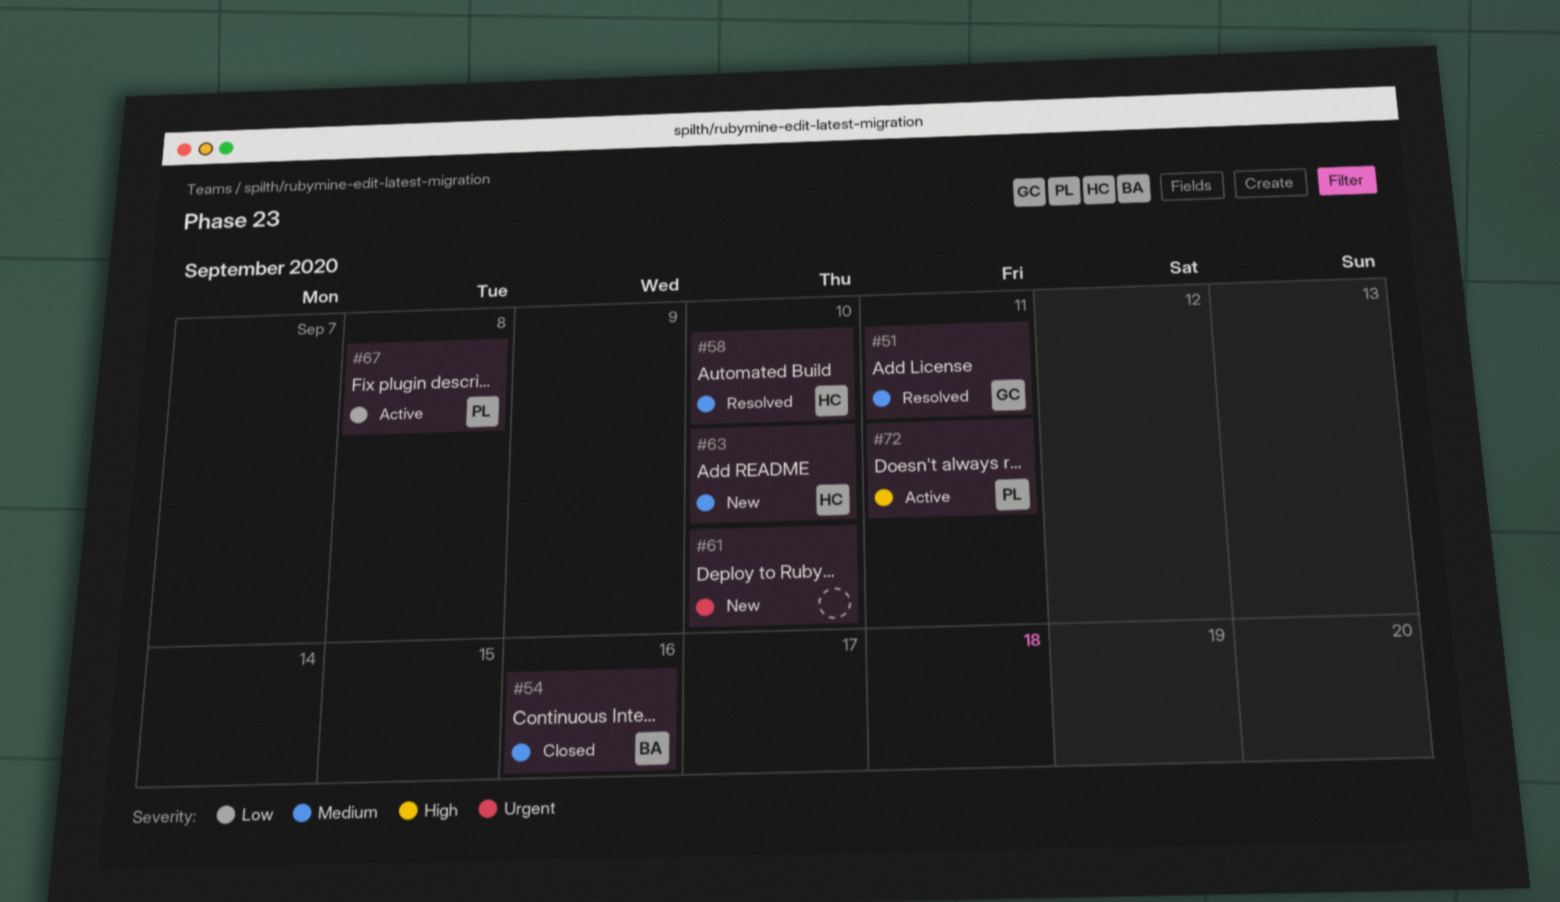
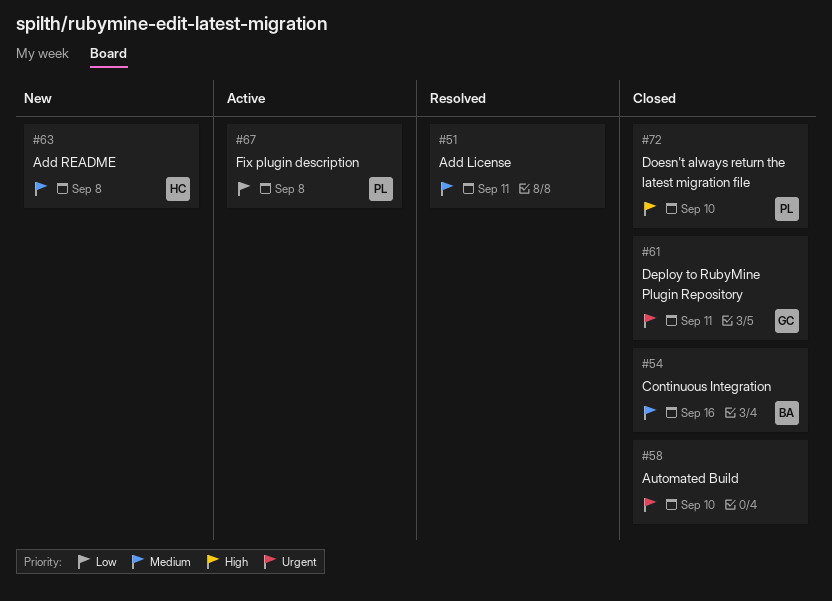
#51, owner: GC -> none
#58, status: Resolved -> Closed
#58, owner: HC -> none
#58, priority: Medium -> Urgent
#61, status: New -> Closed
#61, owner: none -> GC
#61, due: Sep 10 -> Sep 11
#63, due: Sep 10 -> Sep 8
#72, status: Active -> Closed
#72, due: Sep 11 -> Sep 10

